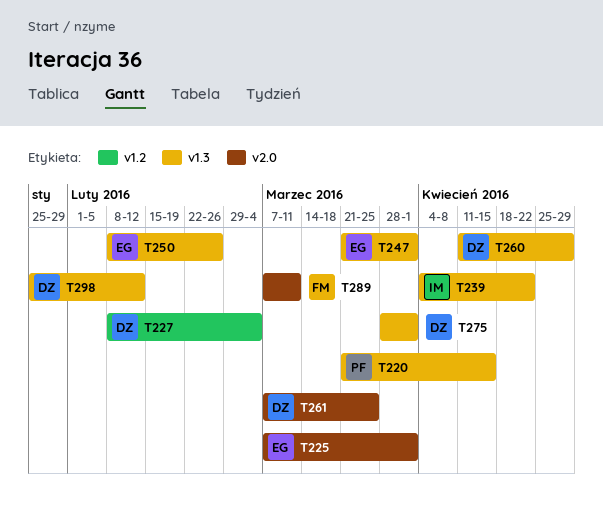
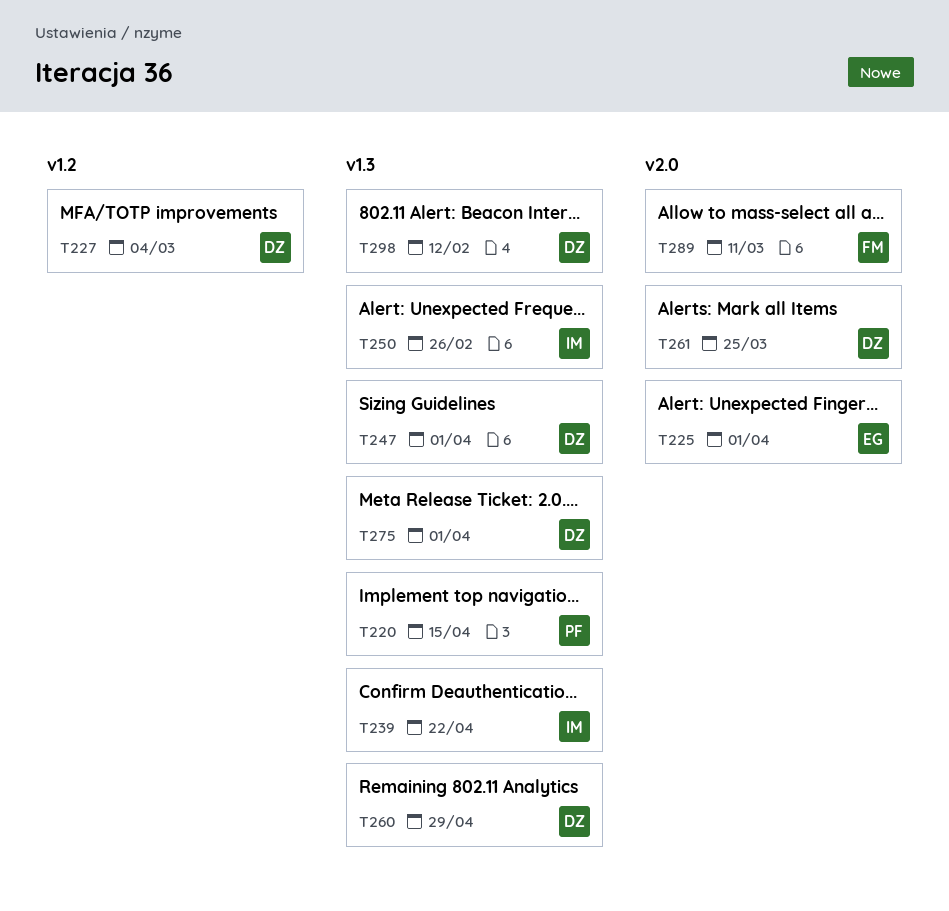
T247, owner: EG -> DZ
T250, owner: EG -> IM

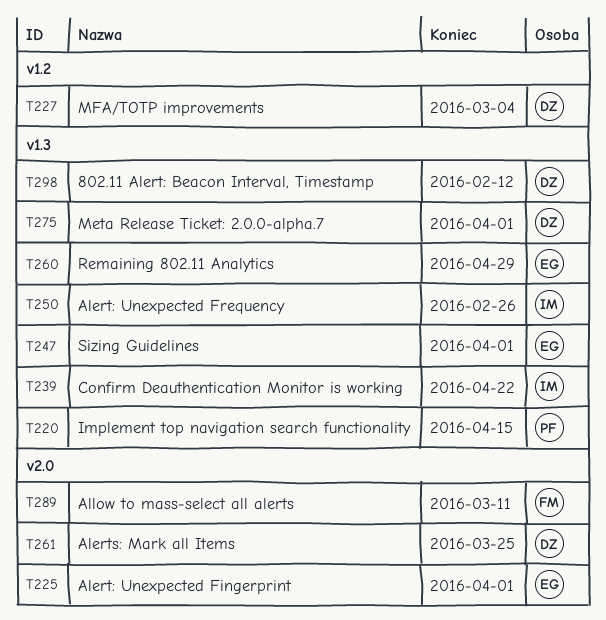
T247, owner: DZ -> EG
T260, owner: DZ -> EG

